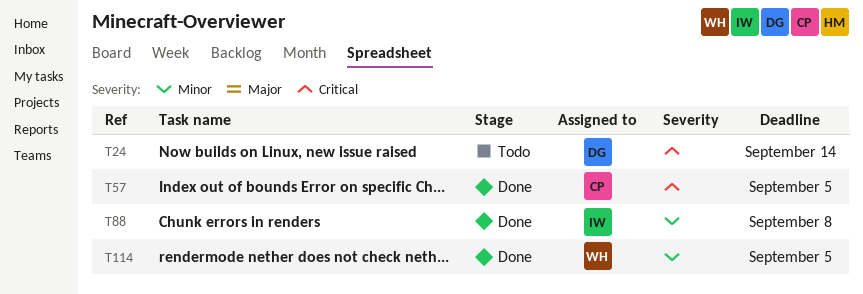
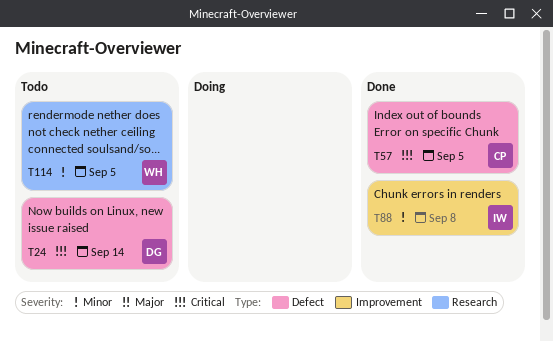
T114, status: Done -> Todo

